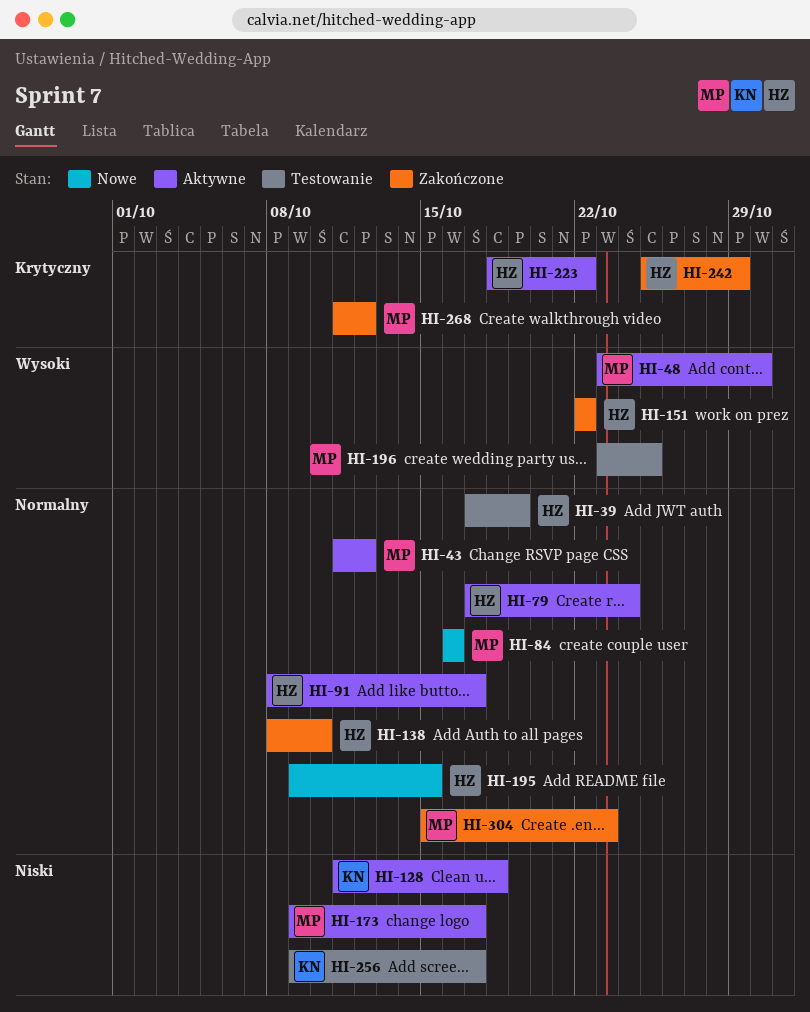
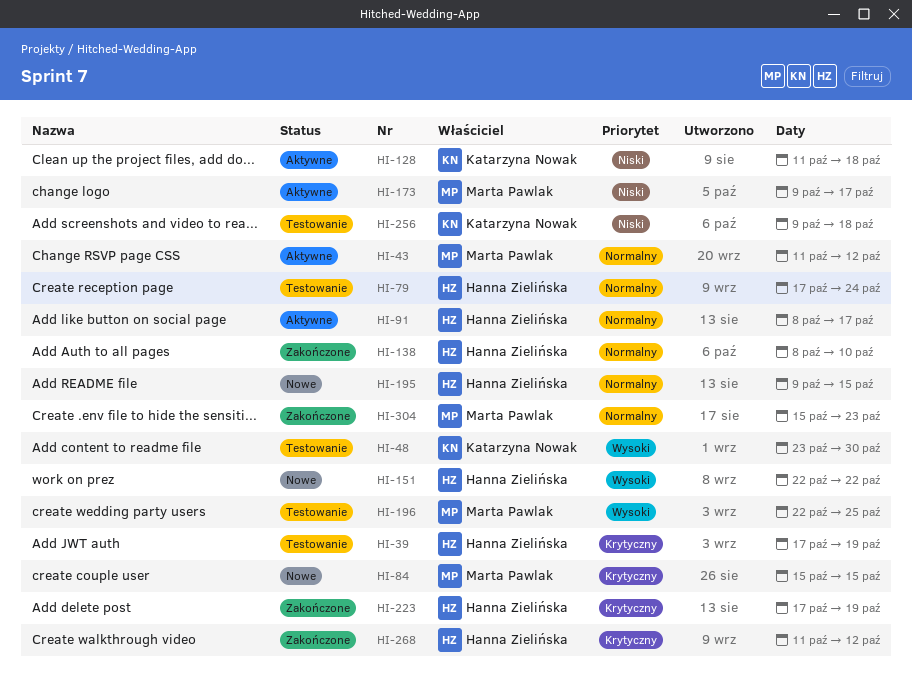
HI-39, priority: Normalny -> Krytyczny
HI-48, status: Aktywne -> Testowanie
HI-48, owner: Marta Pawlak -> Katarzyna Nowak
HI-79, status: Aktywne -> Testowanie
HI-84, priority: Normalny -> Krytyczny
HI-84, start: Oct 16 -> Oct 15
HI-84, due: Oct 16 -> Oct 15
HI-151, status: Zakończone -> Nowe
HI-196, start: Oct 23 -> Oct 22
HI-223, status: Aktywne -> Zakończone
HI-223, start: Oct 18 -> Oct 17
HI-223, due: Oct 22 -> Oct 19
HI-242: present -> none
HI-256, due: Oct 17 -> Oct 18
HI-268, owner: Marta Pawlak -> Hanna Zielińska

